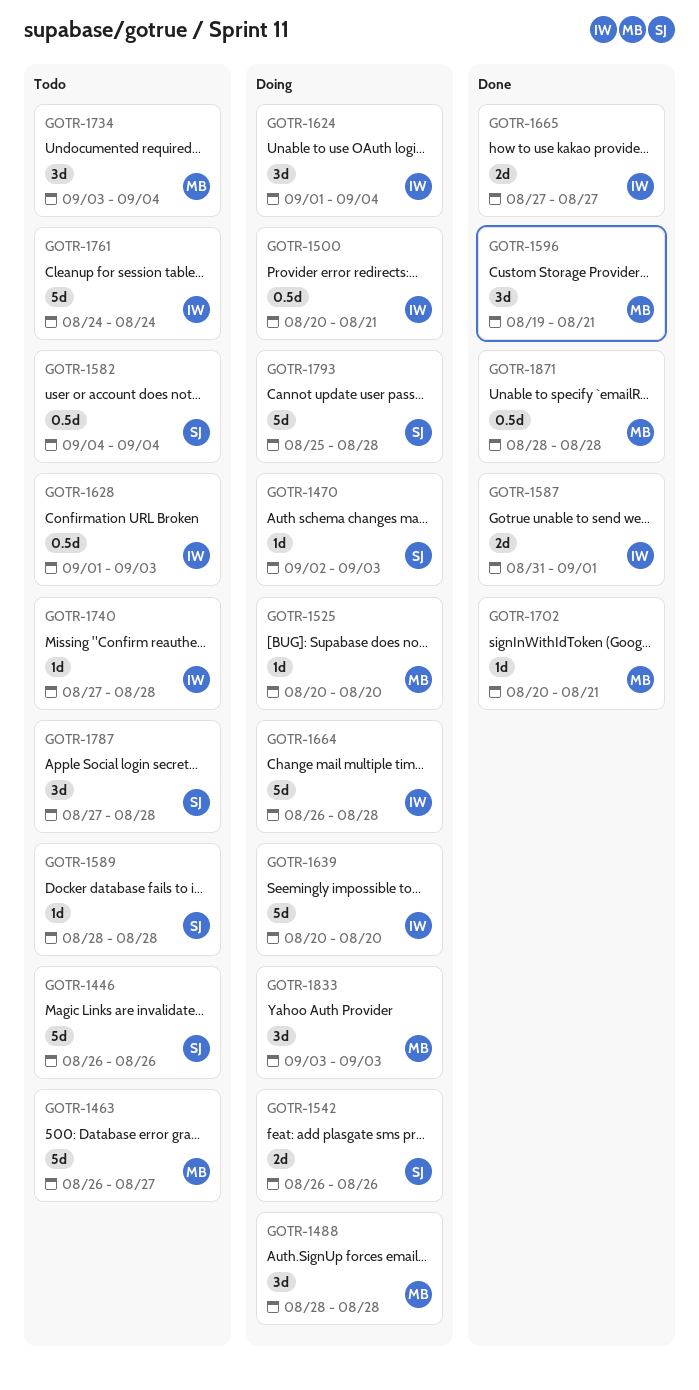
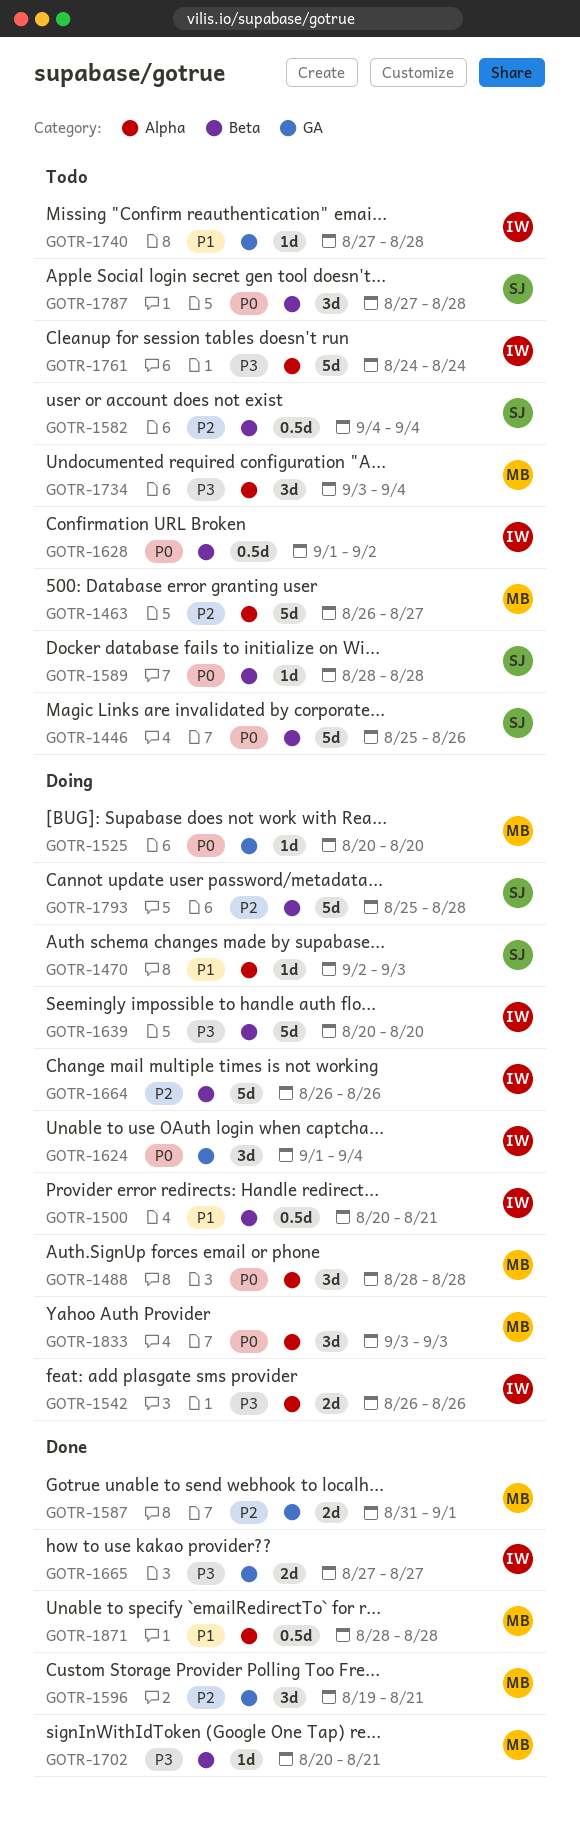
GOTR-1446, start: Aug 26 -> Aug 25
GOTR-1542, owner: SJ -> IW
GOTR-1587, owner: IW -> MB
GOTR-1628, due: Sep 3 -> Sep 2
GOTR-1664, due: Aug 28 -> Aug 26

